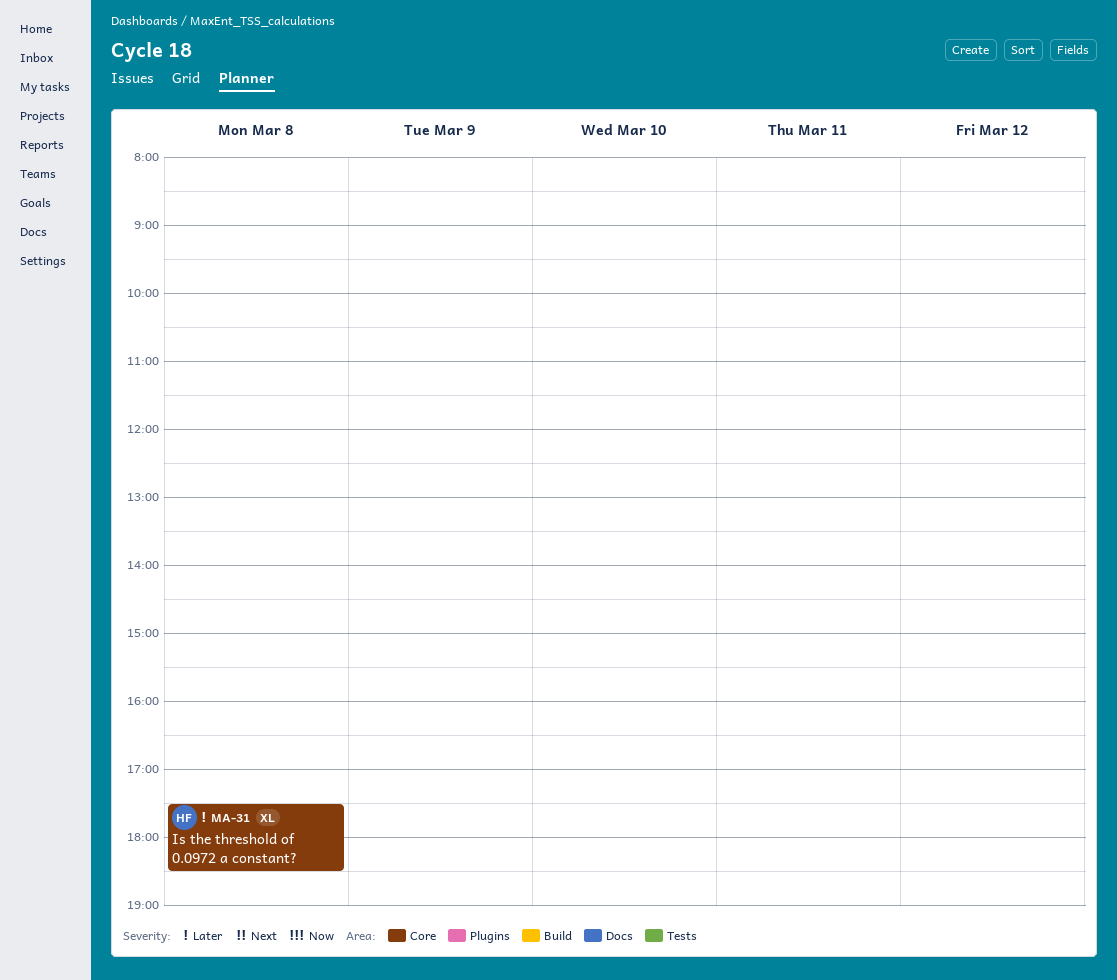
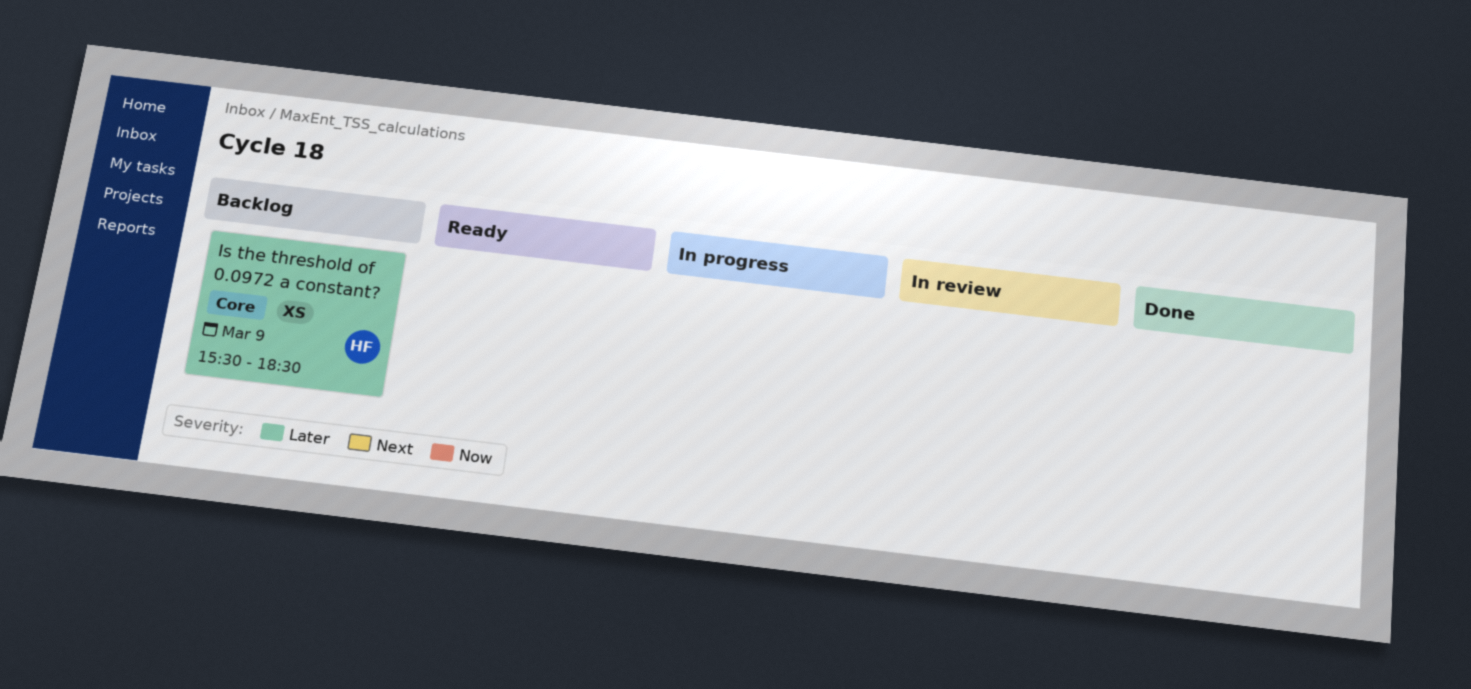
Is the threshold of 0.0972 a constant?, estimate: XL -> XS
Is the threshold of 0.0972 a constant?, day: Mar 8 -> Mar 9
Is the threshold of 0.0972 a constant?, begins: 17:30 -> 15:30

